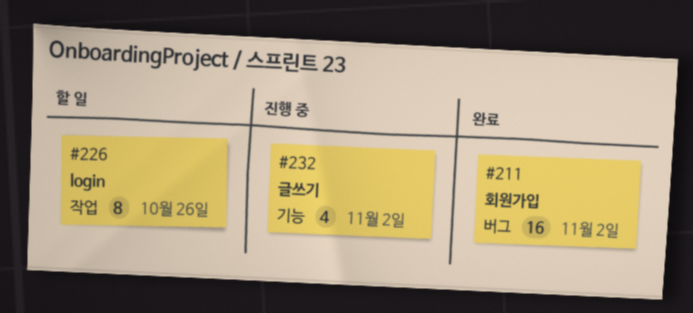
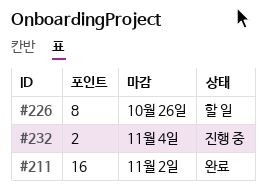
#232, estimate: 4 -> 2
#232, due: Nov 2 -> Nov 4

